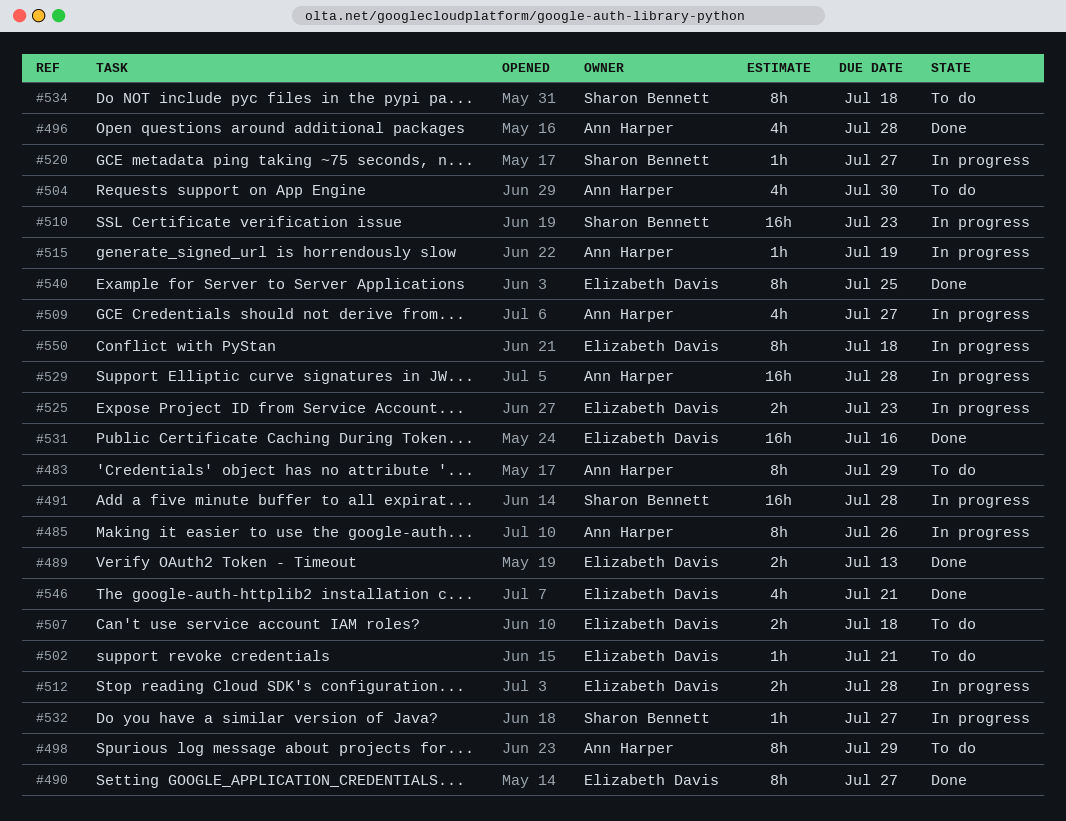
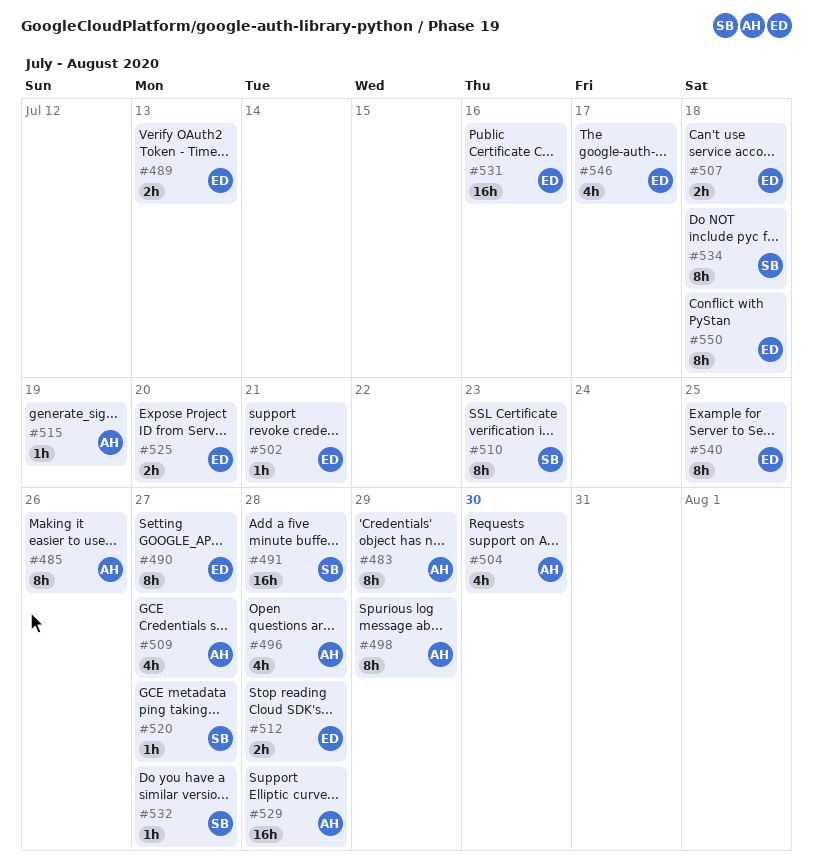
#510, estimate: 16h -> 8h
#525, due: Jul 23 -> Jul 20
#546, due: Jul 21 -> Jul 17

